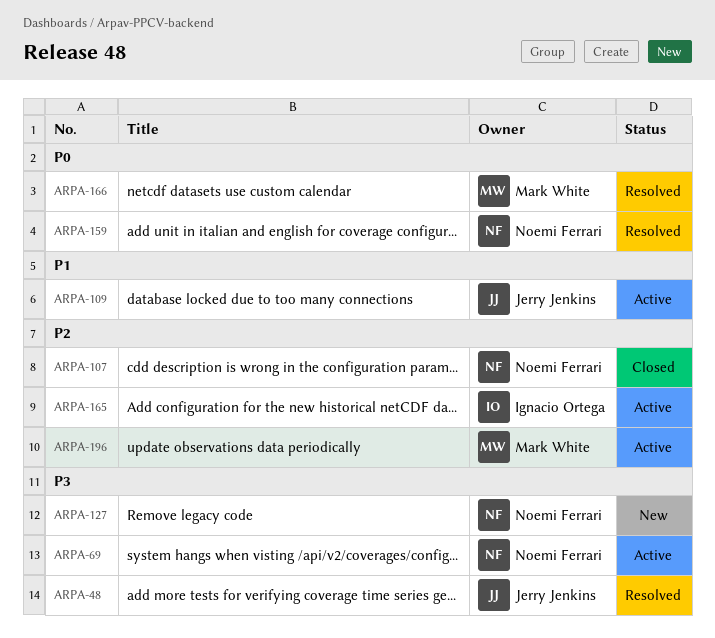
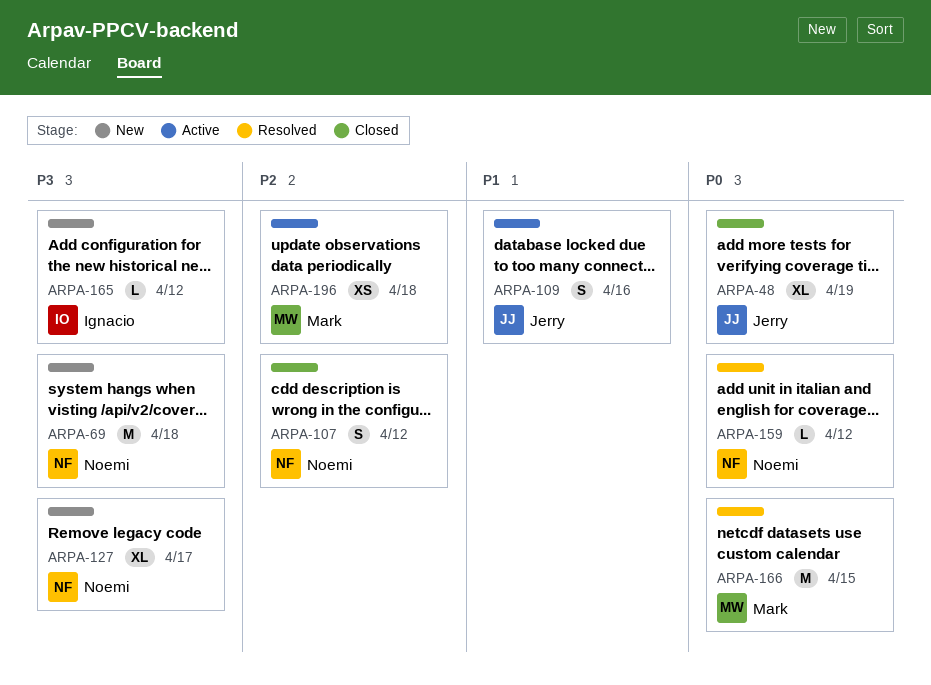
ARPA-48, status: Resolved -> Closed
ARPA-48, priority: P3 -> P0
ARPA-69, status: Active -> New
ARPA-165, status: Active -> New
ARPA-165, priority: P2 -> P3

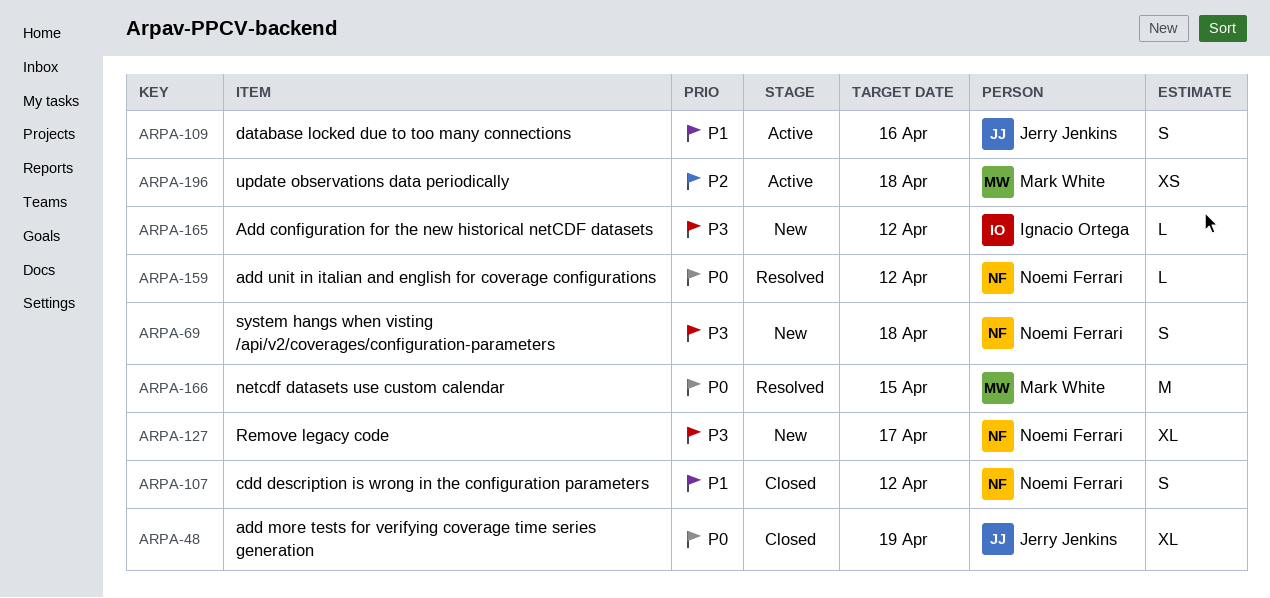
ARPA-69, estimate: M -> S
ARPA-107, priority: P2 -> P1

